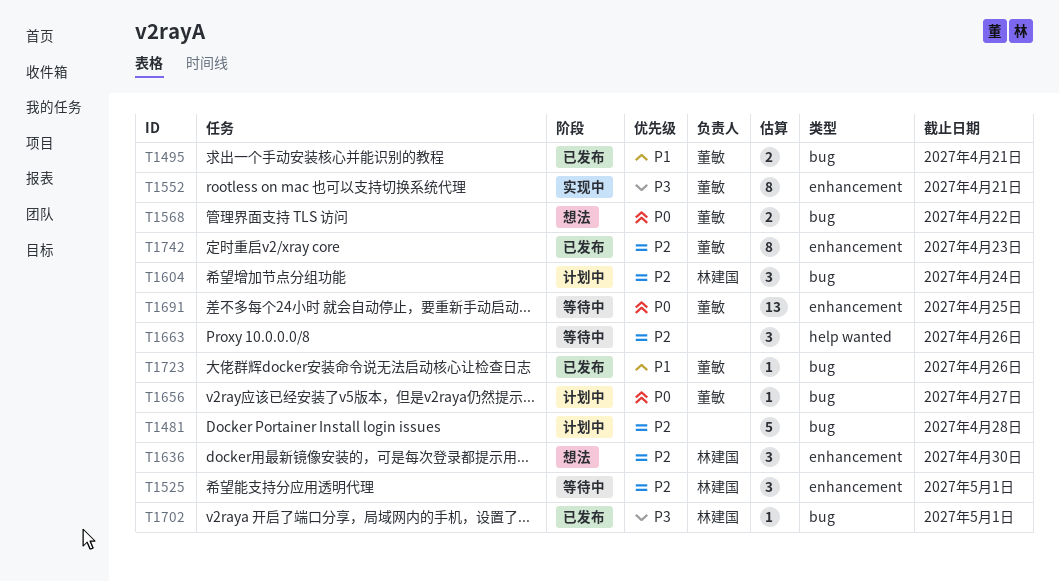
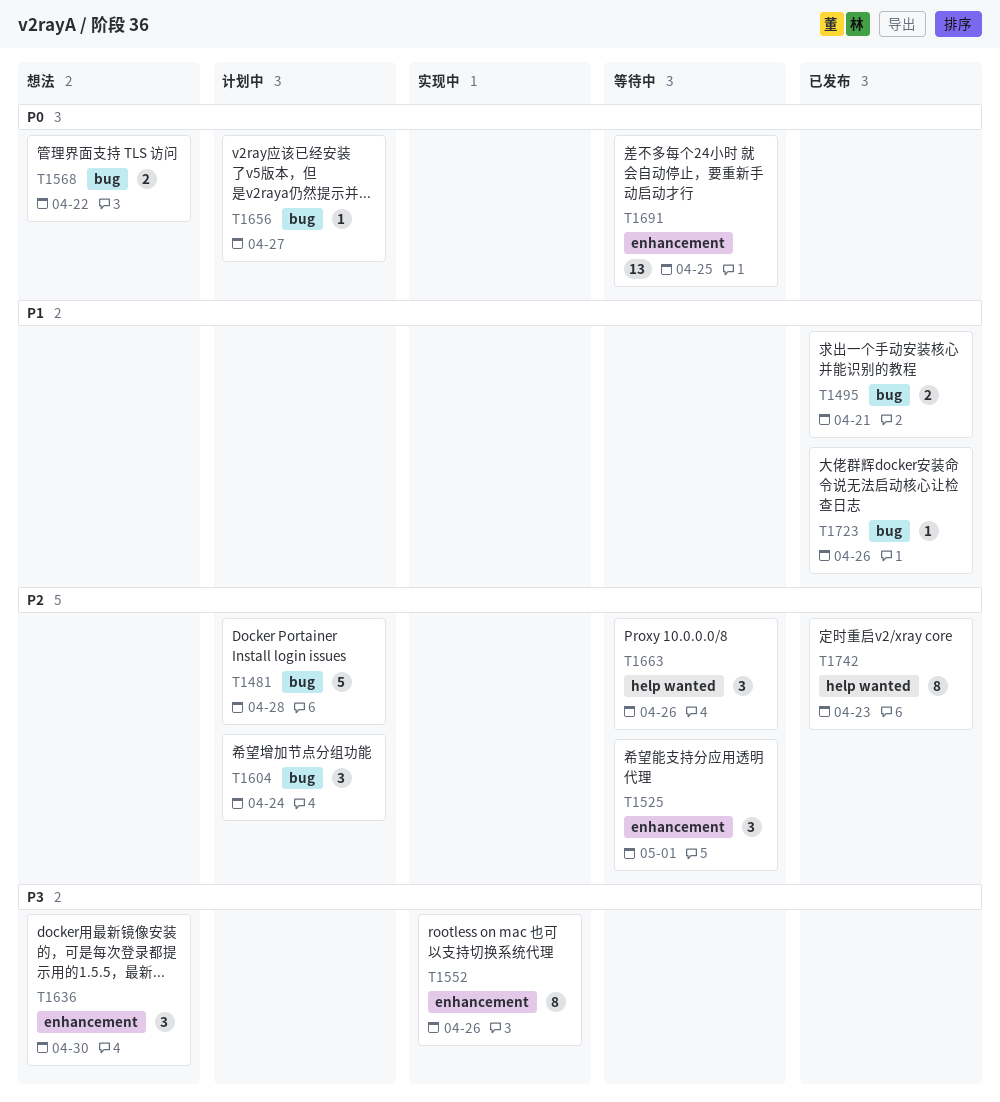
T1552, due: Apr 21 -> Apr 26
T1636, priority: P2 -> P3
T1702: present -> none
T1742, label: enhancement -> help wanted

